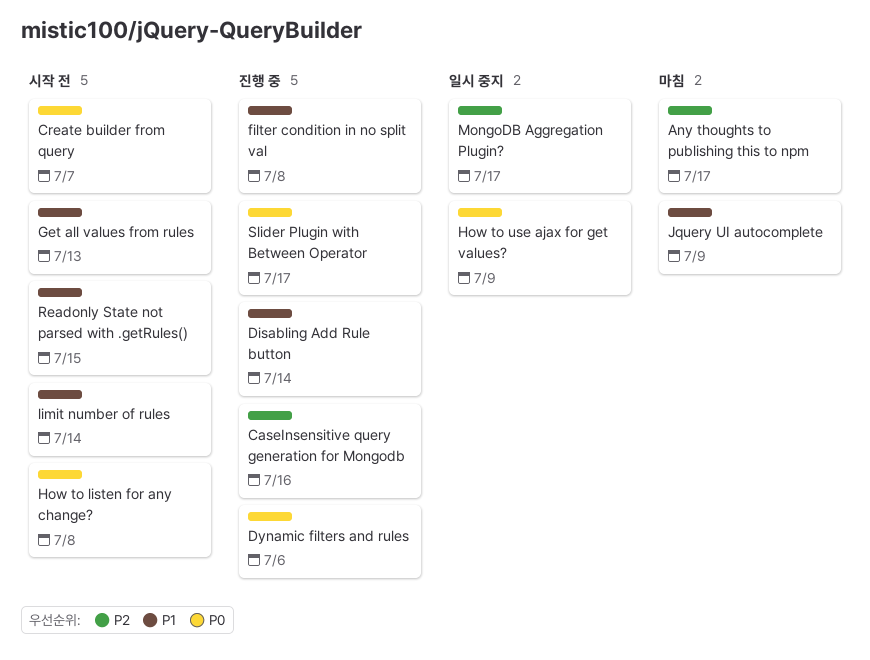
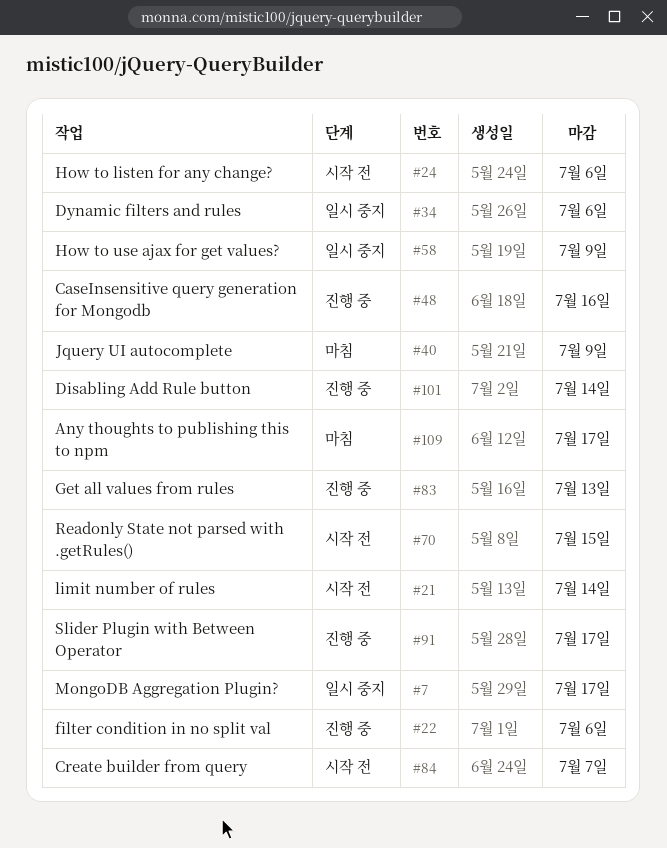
Dynamic filters and rules, status: 진행 중 -> 일시 중지
filter condition in no split val, due: Jul 8 -> Jul 6
Get all values from rules, status: 시작 전 -> 진행 중
How to listen for any change?, due: Jul 8 -> Jul 6

